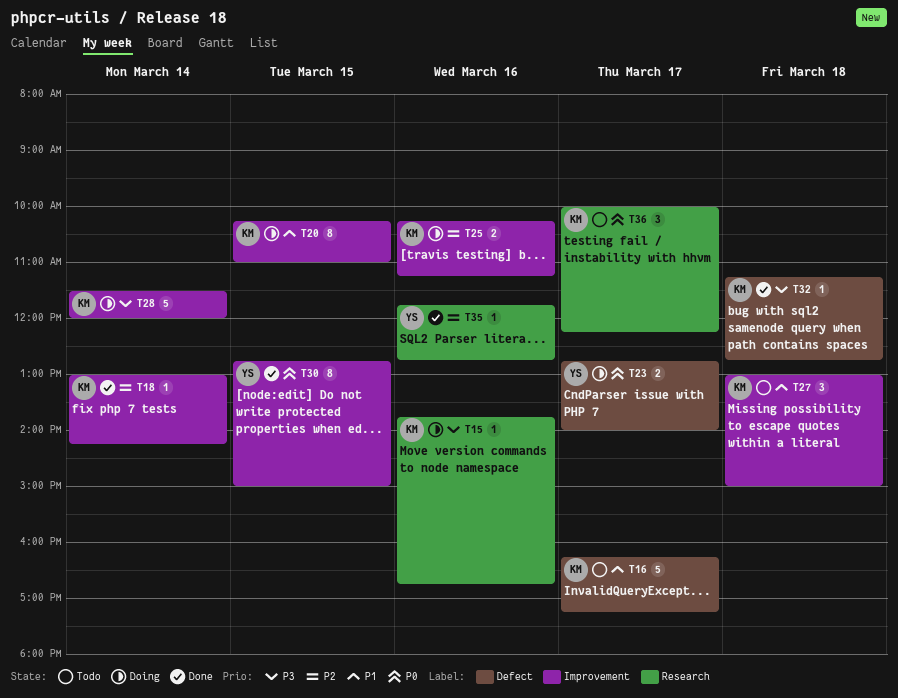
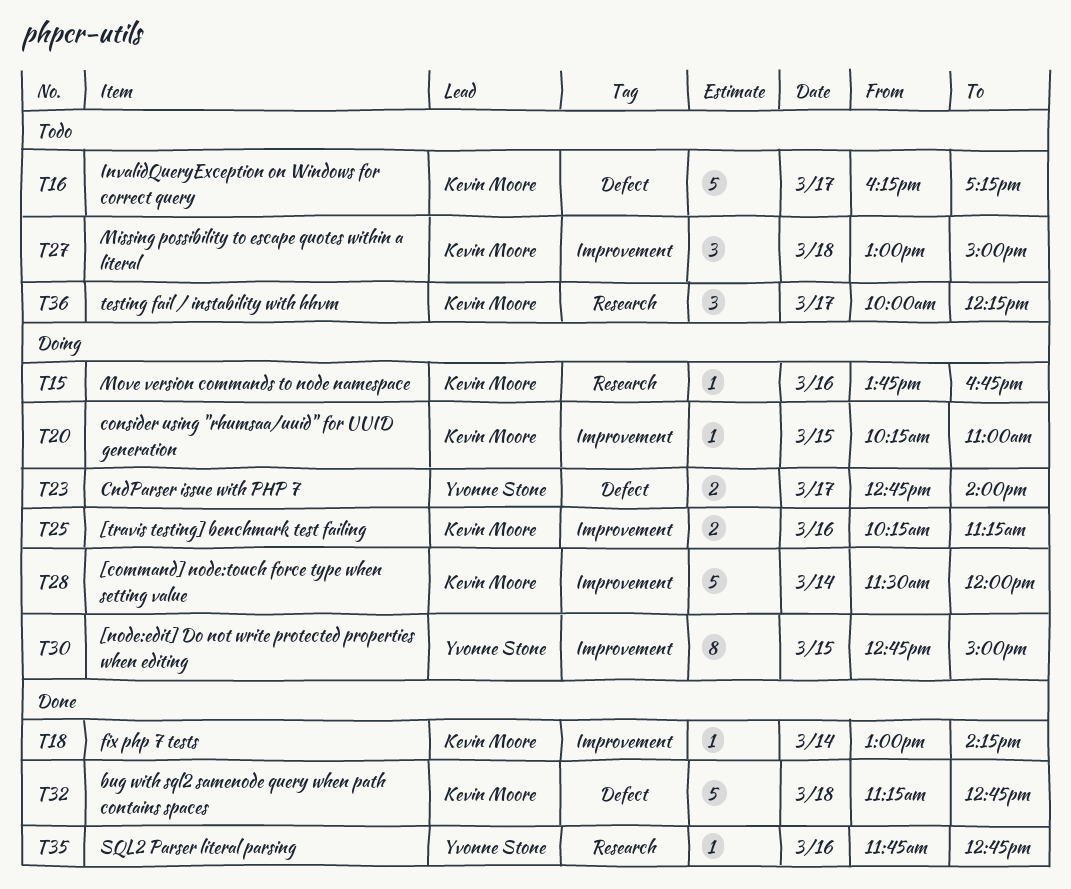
T20, estimate: 8 -> 1
T30, status: Done -> Doing
T32, estimate: 1 -> 5

